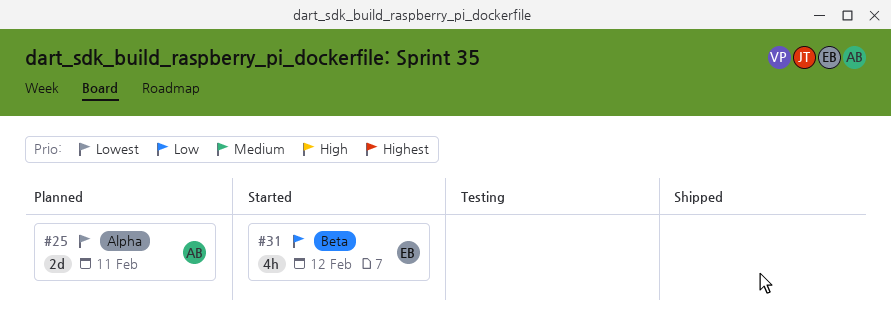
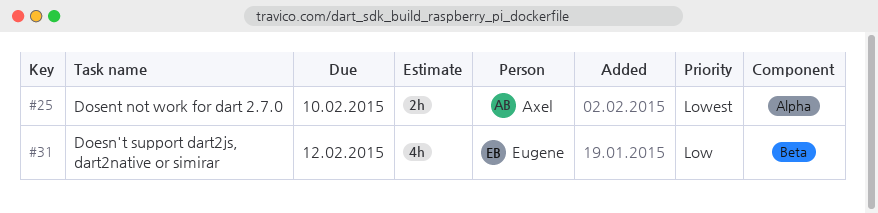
#25, estimate: 2d -> 2h
#25, due: Feb 11 -> Feb 10

